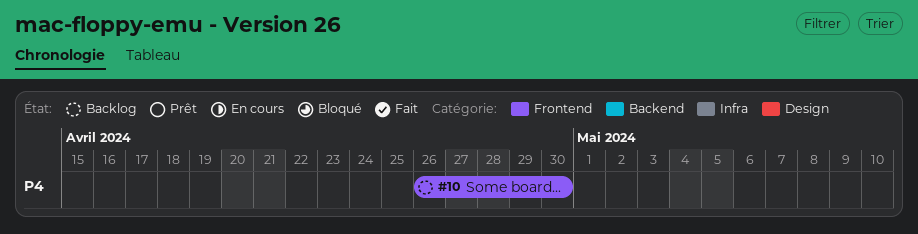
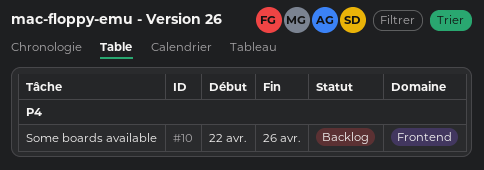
#10, start: Apr 26 -> Apr 22
#10, due: Apr 30 -> Apr 26

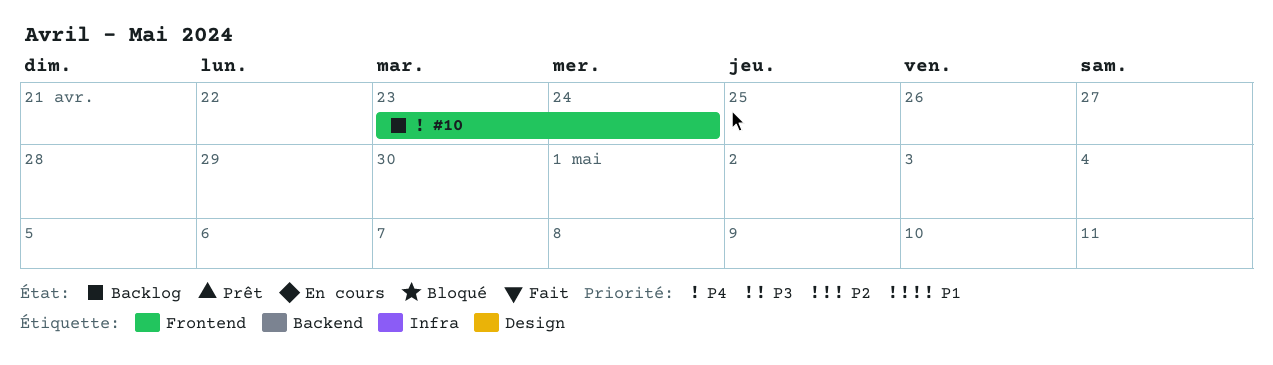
#10, start: Apr 22 -> Apr 23
#10, due: Apr 26 -> Apr 24

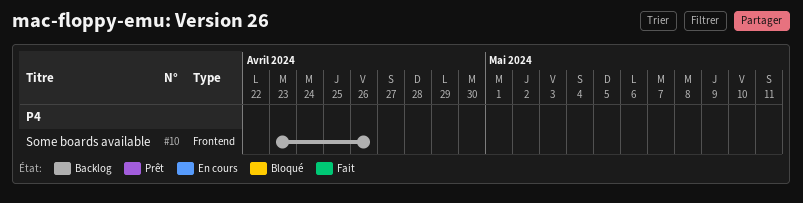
#10, due: Apr 24 -> Apr 26

